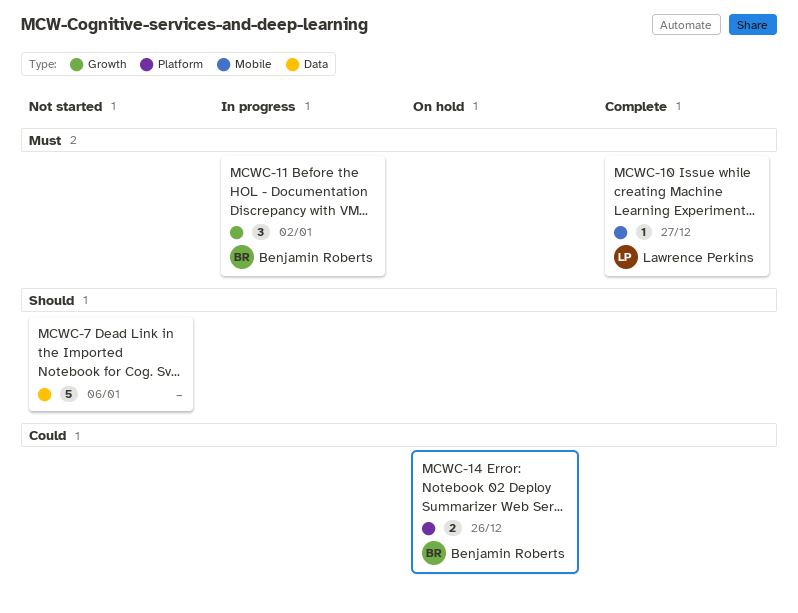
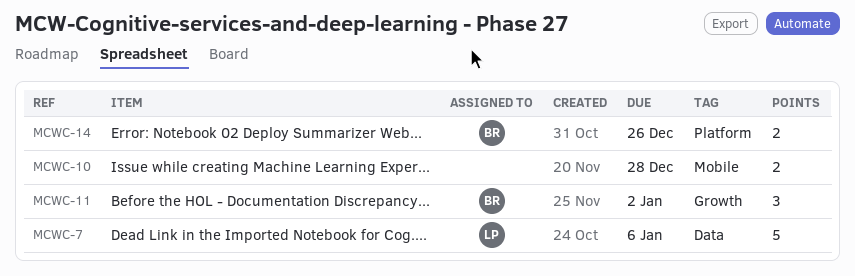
MCWC-7, owner: none -> Lawrence Perkins
MCWC-10, owner: Lawrence Perkins -> none
MCWC-10, estimate: 1 -> 2
MCWC-10, due: Dec 27 -> Dec 28

